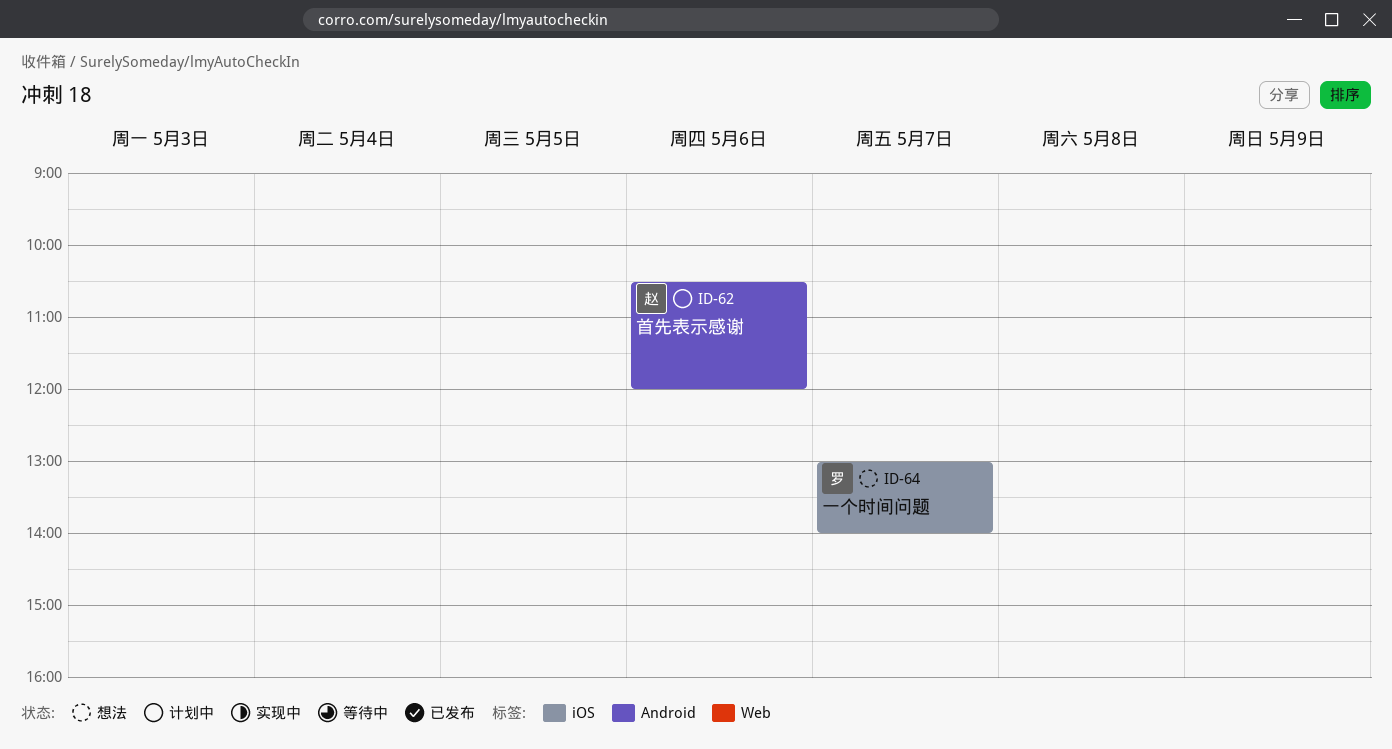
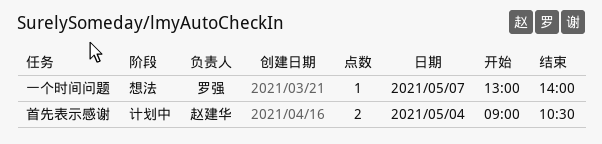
首先表示感谢, day: May 6 -> May 4
首先表示感谢, begins: 10:30 -> 09:00
首先表示感谢, ends: 12:00 -> 10:30

